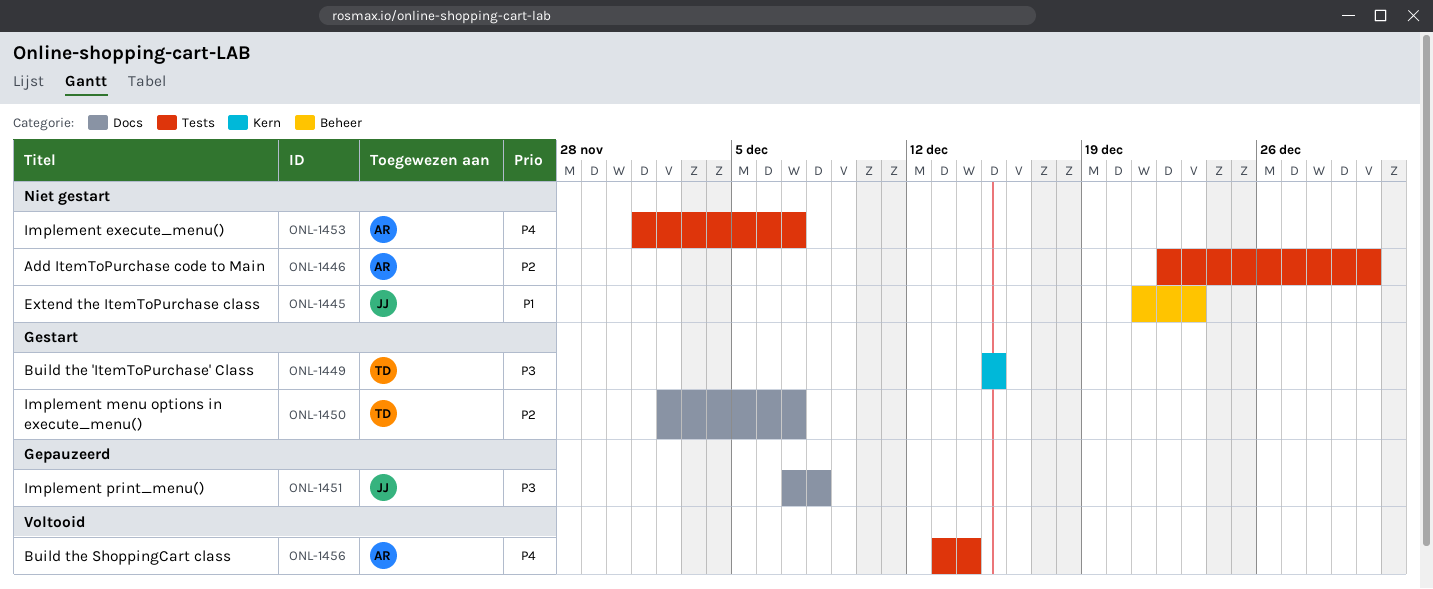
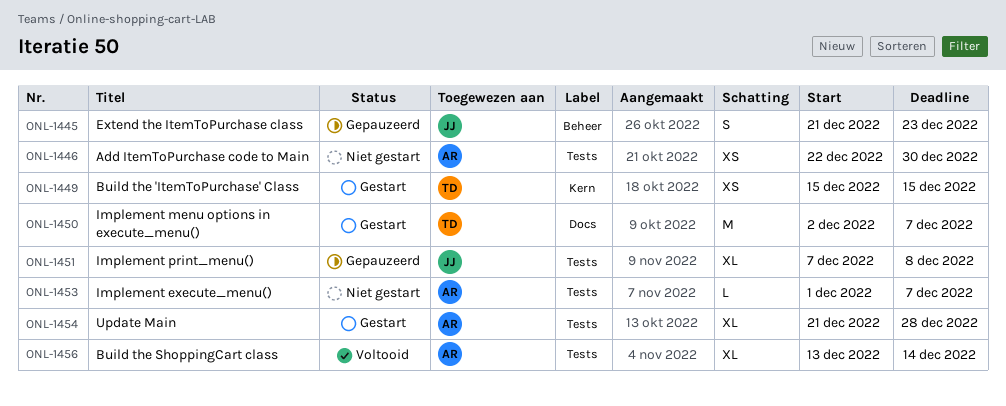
ONL-1445, status: Niet gestart -> Gepauzeerd
ONL-1451, label: Docs -> Tests
ONL-1454: none -> present

